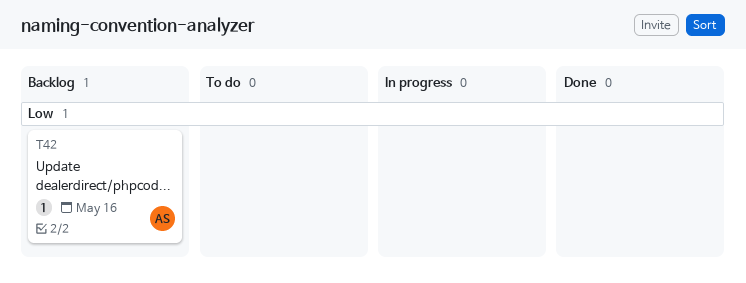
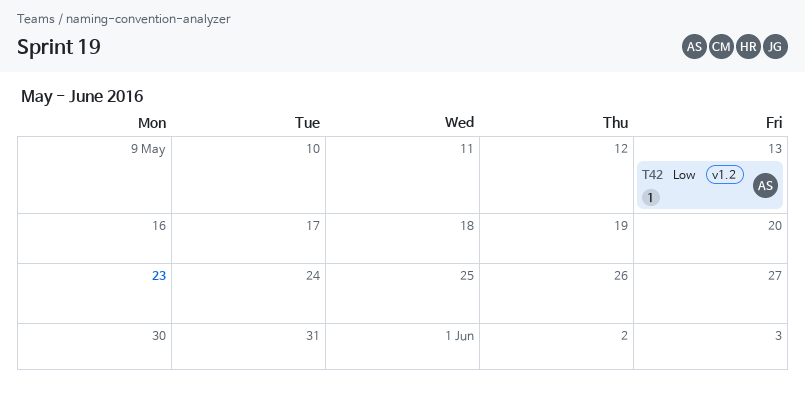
T42, due: May 16 -> May 13

